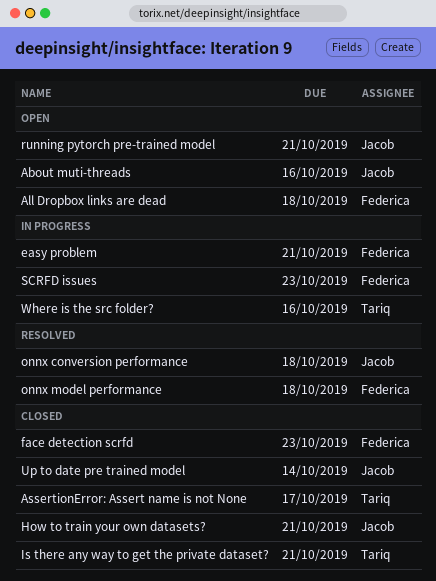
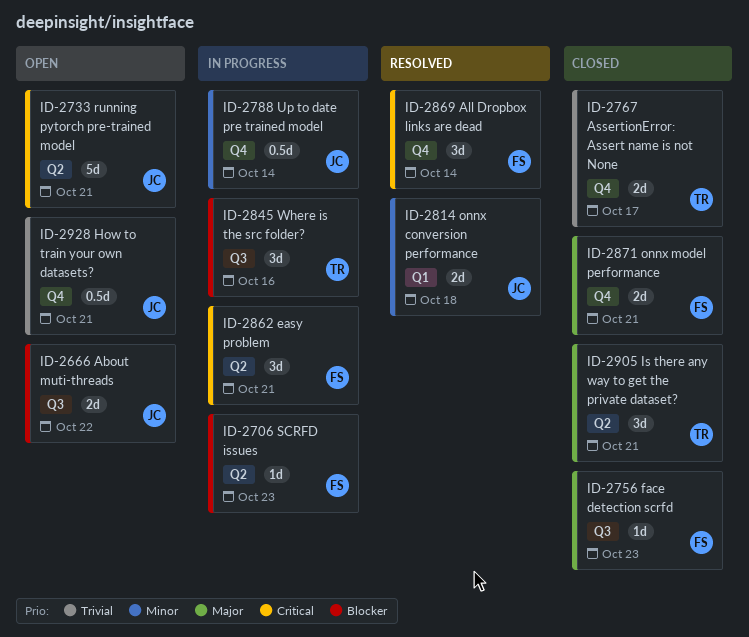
About muti-threads, due: Oct 16 -> Oct 22
All Dropbox links are dead, status: Open -> Resolved
All Dropbox links are dead, due: Oct 18 -> Oct 14
How to train your own datasets?, status: Closed -> Open
onnx model performance, status: Resolved -> Closed
onnx model performance, due: Oct 18 -> Oct 21
Up to date pre trained model, status: Closed -> In progress

